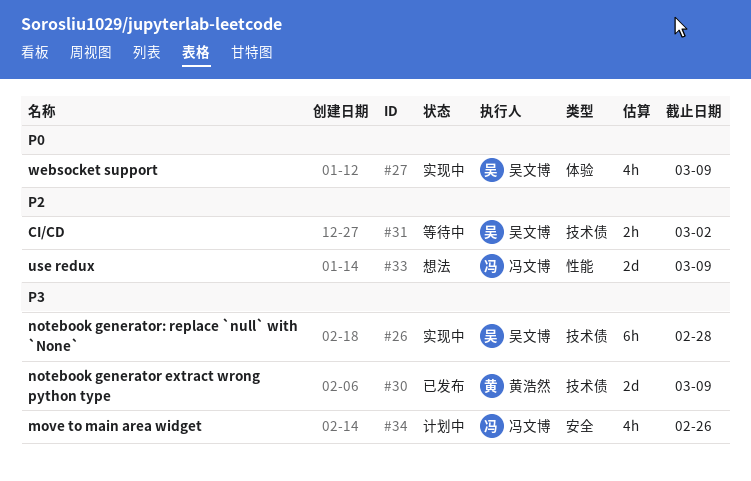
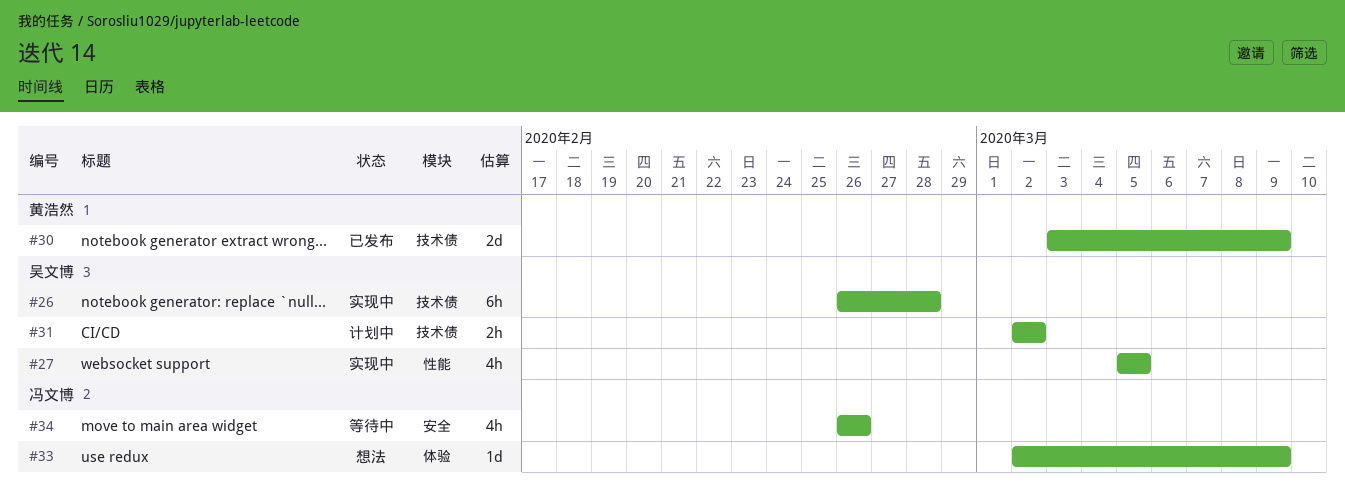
#27, label: 体验 -> 性能
#27, due: Mar 9 -> Mar 5
#31, status: 等待中 -> 计划中
#33, label: 性能 -> 体验
#33, estimate: 2d -> 1d
#34, status: 计划中 -> 等待中

